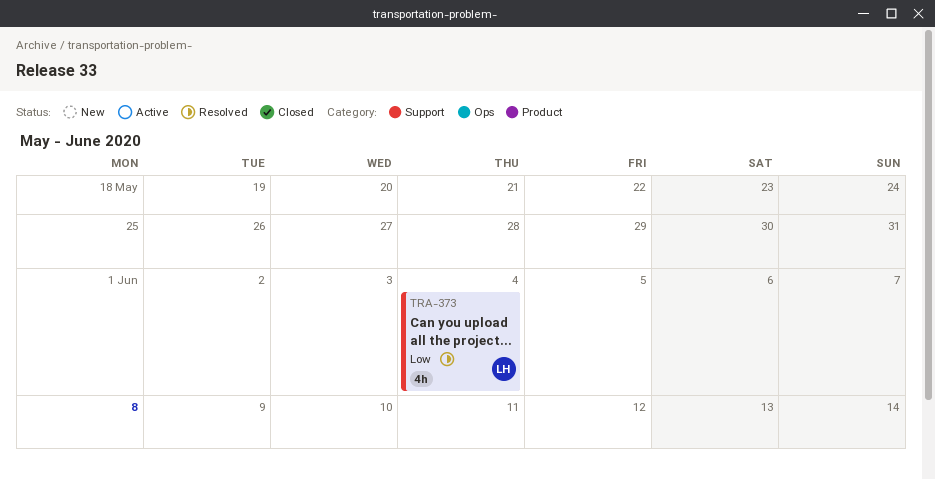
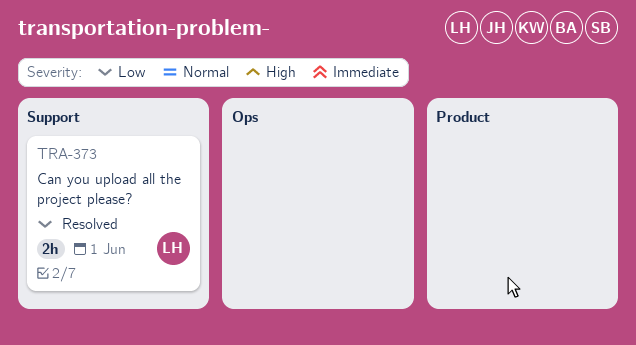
TRA-373, estimate: 4h -> 2h
TRA-373, due: Jun 4 -> Jun 1

